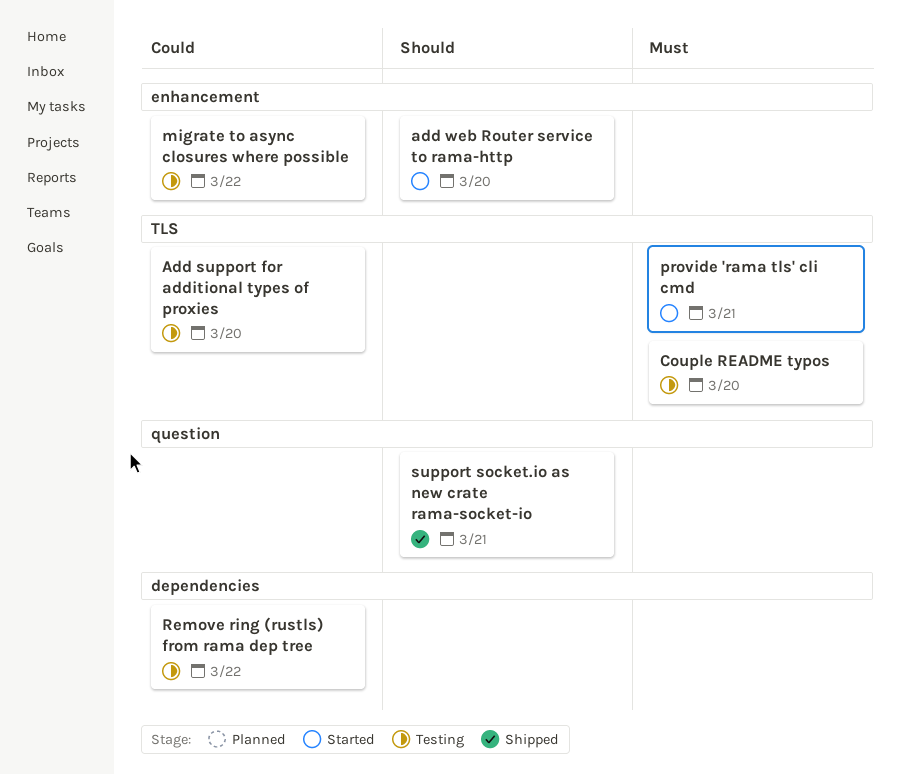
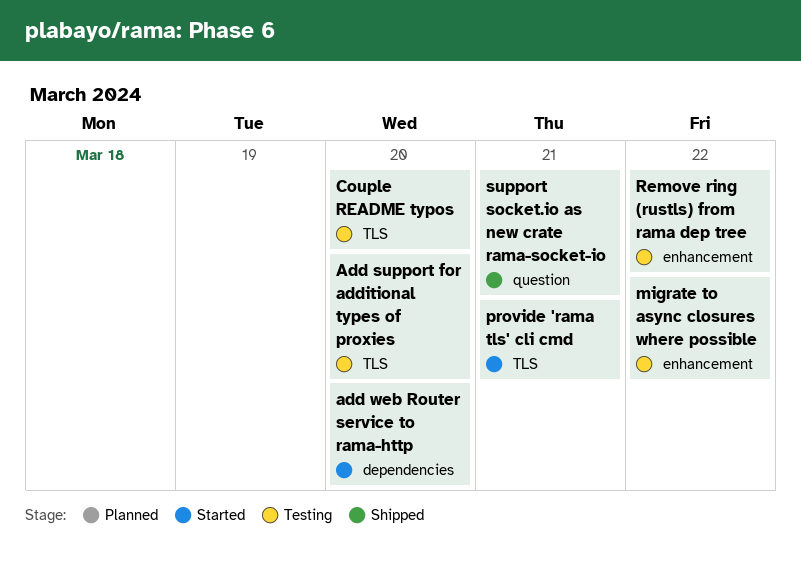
add web Router service to rama-http, label: enhancement -> dependencies
Remove ring (rustls) from rama dep tree, label: dependencies -> enhancement

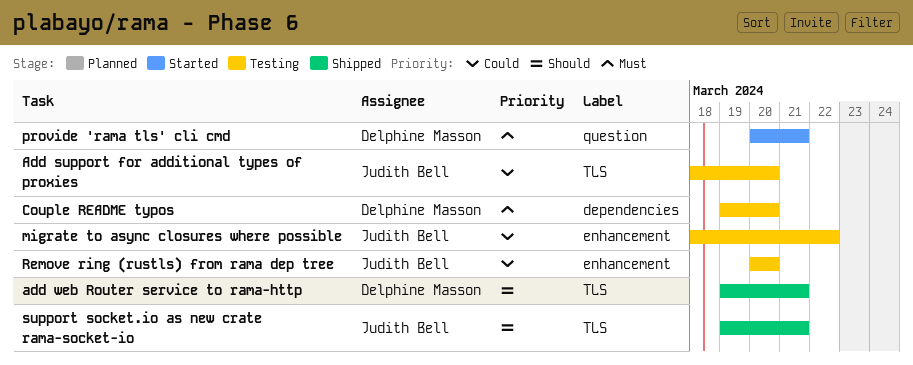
add web Router service to rama-http, status: Started -> Shipped
add web Router service to rama-http, label: dependencies -> TLS
add web Router service to rama-http, due: Mar 20 -> Mar 21
Couple README typos, label: TLS -> dependencies
provide 'rama tls' cli cmd, label: TLS -> question
Remove ring (rustls) from rama dep tree, due: Mar 22 -> Mar 20
support socket.io as new crate rama-socket-io, label: question -> TLS

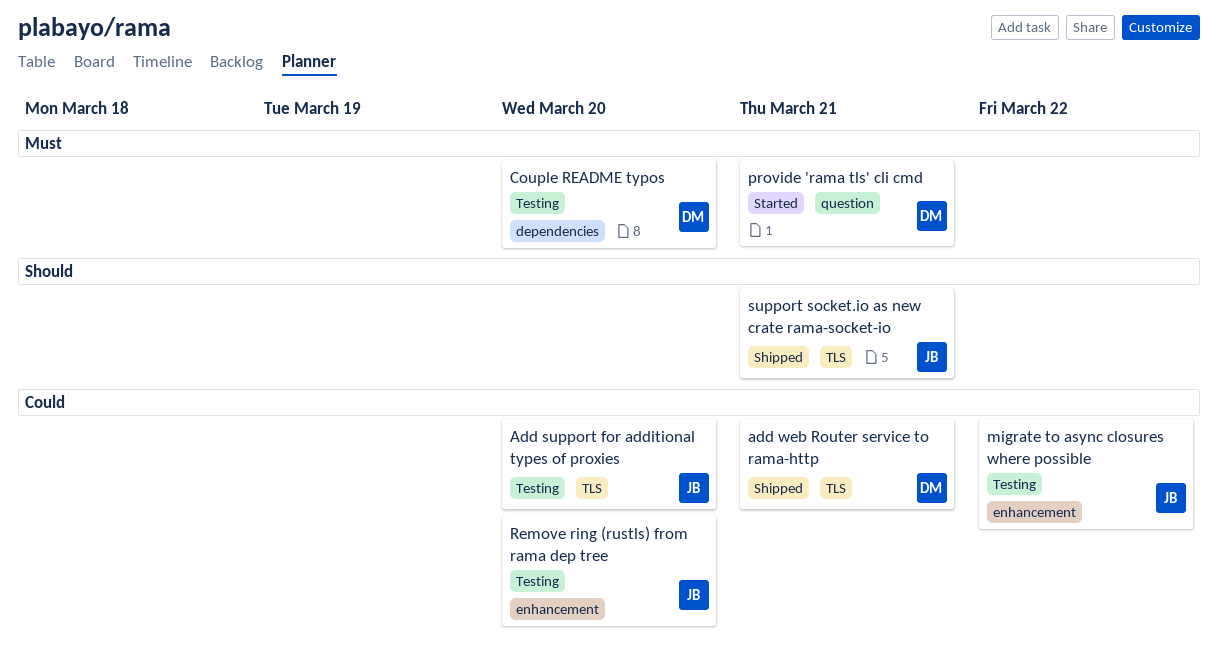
add web Router service to rama-http, priority: Should -> Could

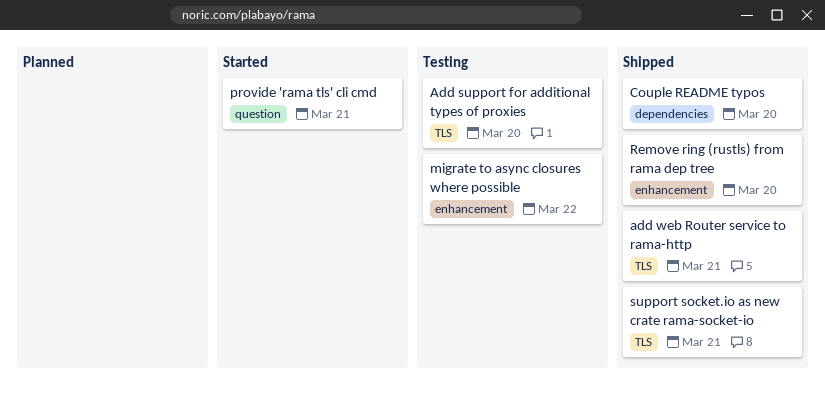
Couple README typos, status: Testing -> Shipped
Remove ring (rustls) from rama dep tree, status: Testing -> Shipped

